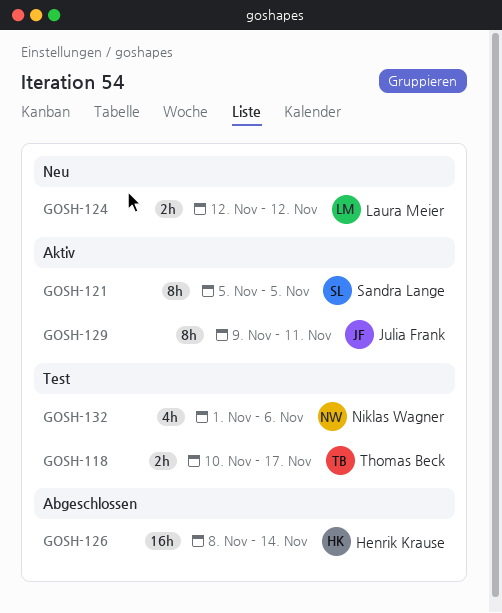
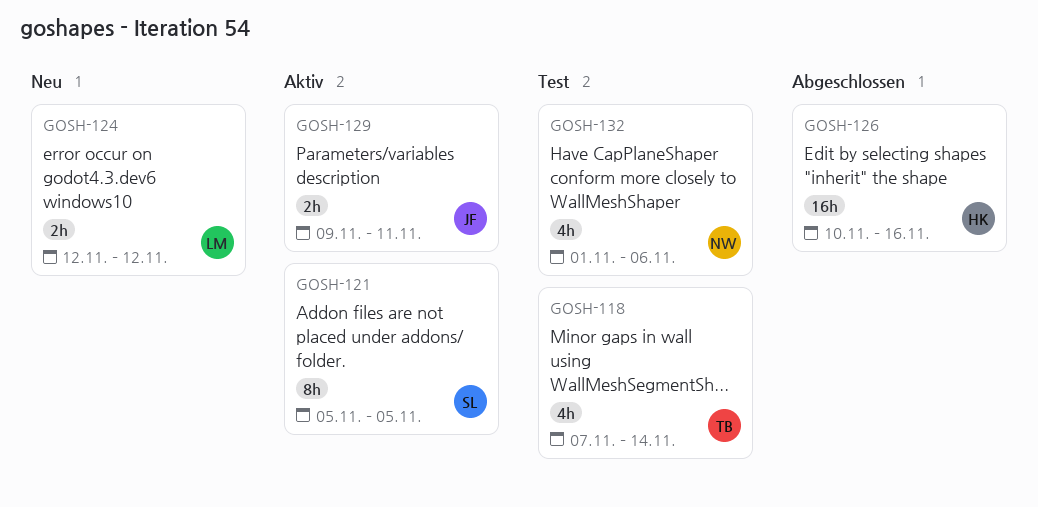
GOSH-118, estimate: 2h -> 4h
GOSH-118, start: Nov 10 -> Nov 7
GOSH-118, due: Nov 17 -> Nov 14
GOSH-126, start: Nov 8 -> Nov 10
GOSH-126, due: Nov 14 -> Nov 16
GOSH-129, estimate: 8h -> 2h

